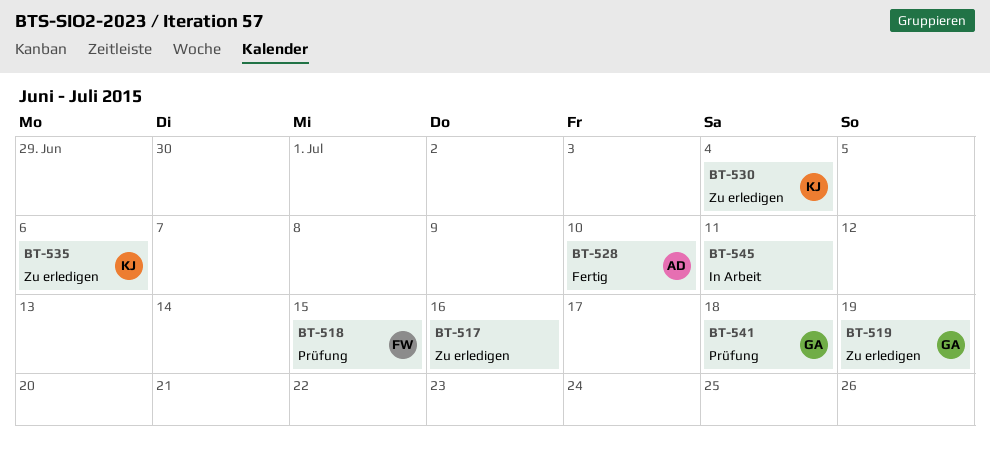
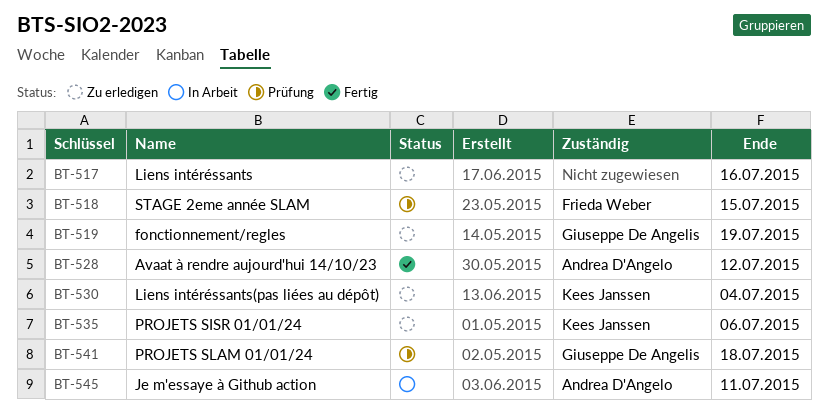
BT-528, due: Jul 10 -> Jul 12
BT-545, owner: none -> Andrea D'Angelo

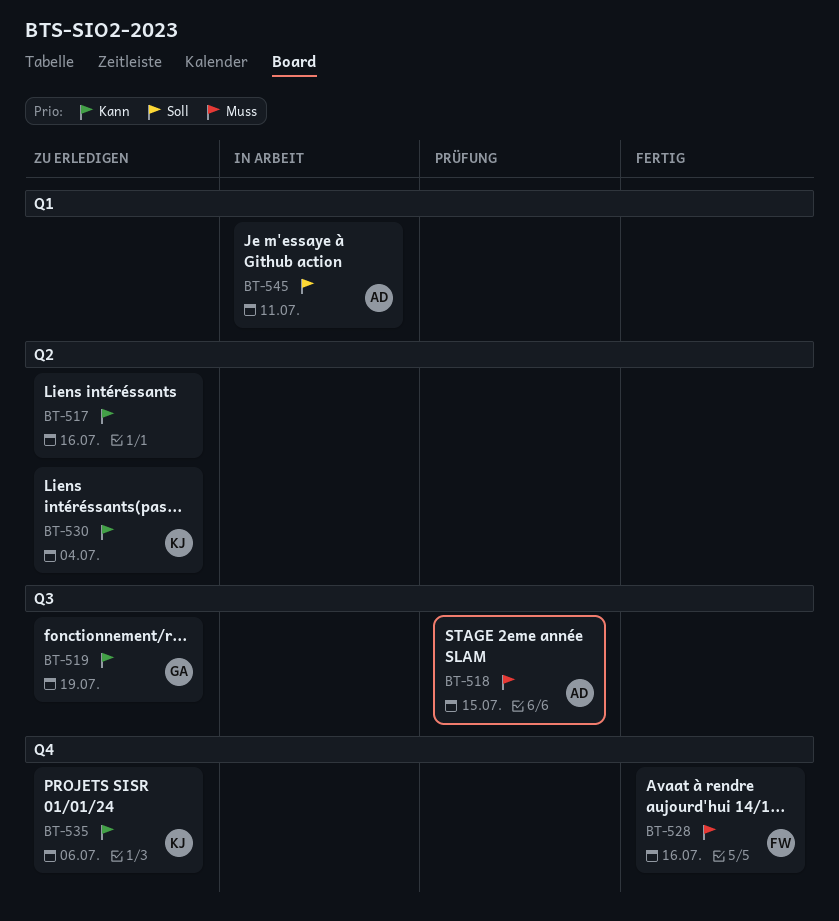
BT-518, owner: Frieda Weber -> Andrea D'Angelo
BT-528, owner: Andrea D'Angelo -> Frieda Weber
BT-528, due: Jul 12 -> Jul 16
BT-541: present -> none

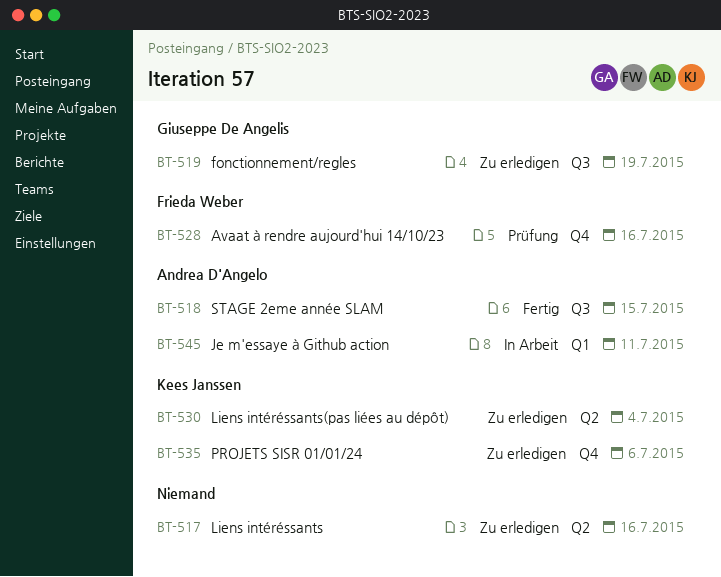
BT-518, status: Prüfung -> Fertig
BT-528, status: Fertig -> Prüfung

